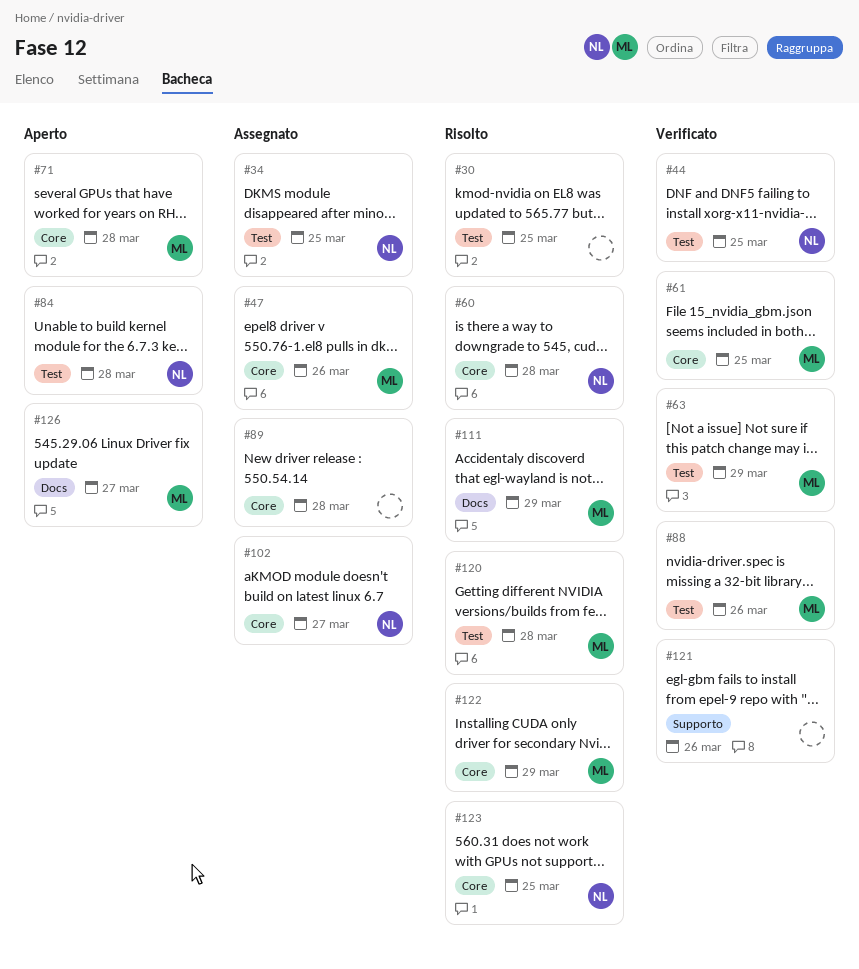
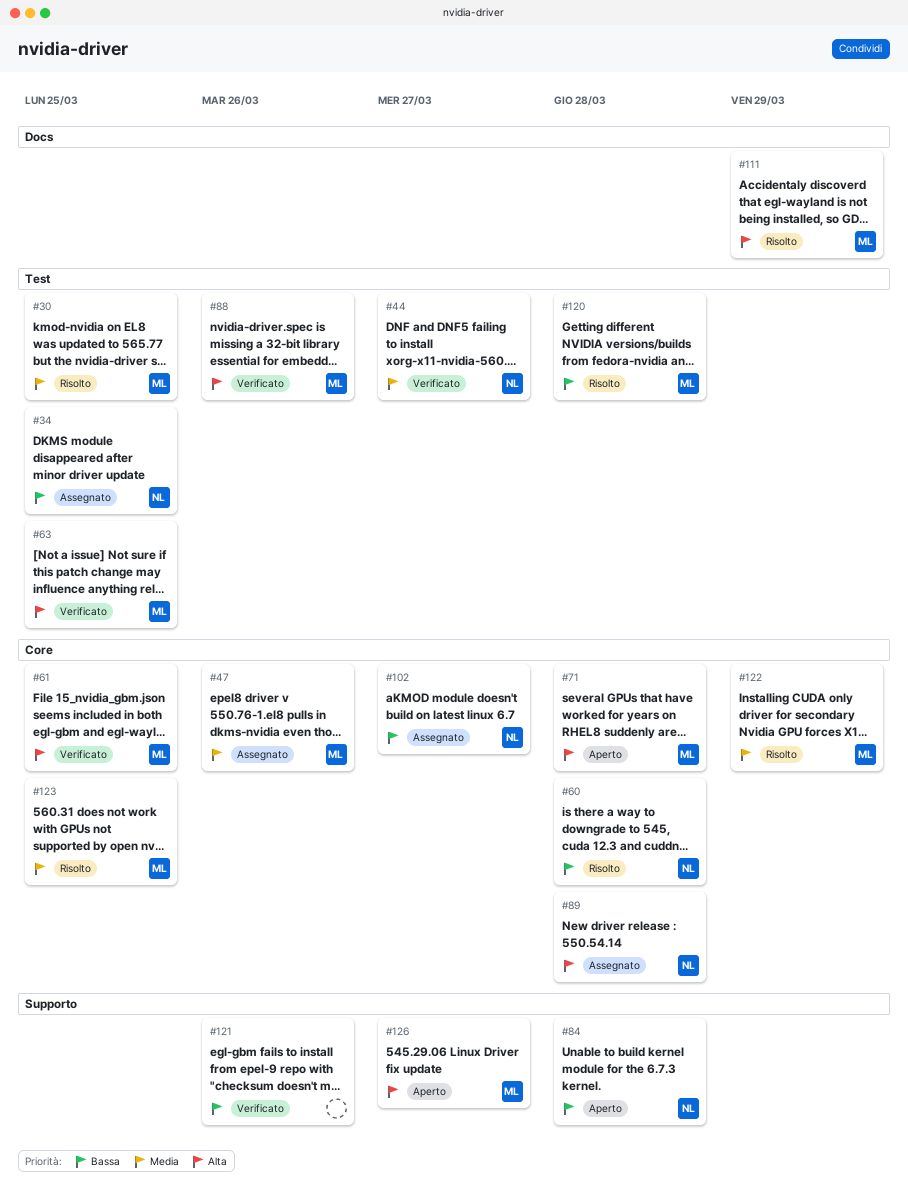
#30, owner: none -> ML
#44, due: Mar 25 -> Mar 27
#63, due: Mar 29 -> Mar 25
#84, label: Test -> Supporto
#89, owner: none -> NL
#123, owner: NL -> ML
#126, label: Docs -> Supporto

